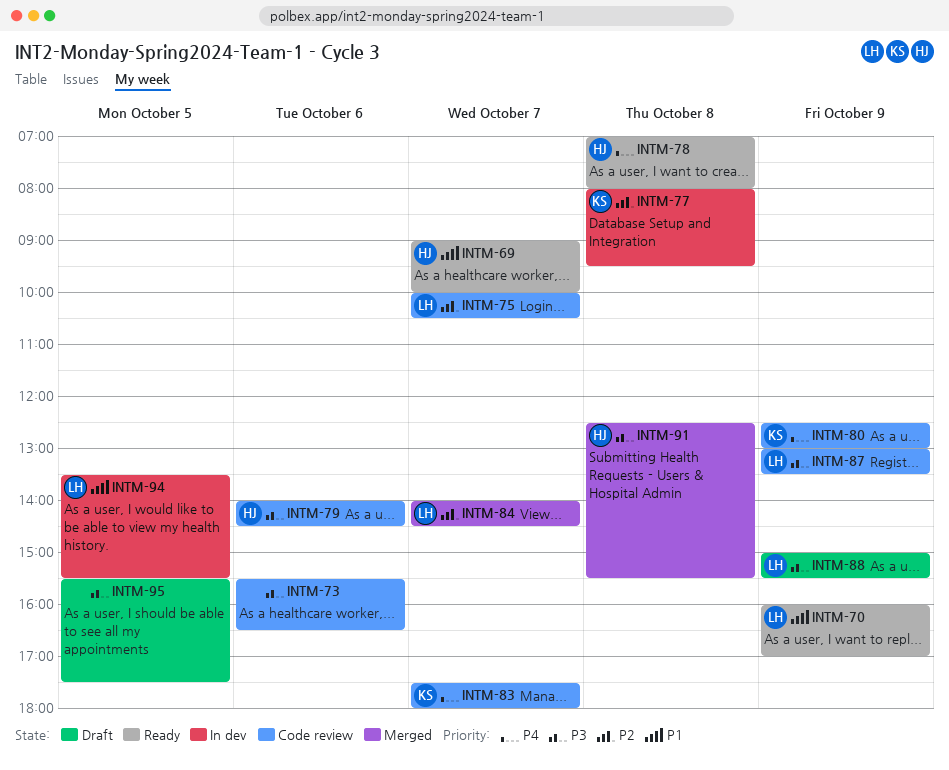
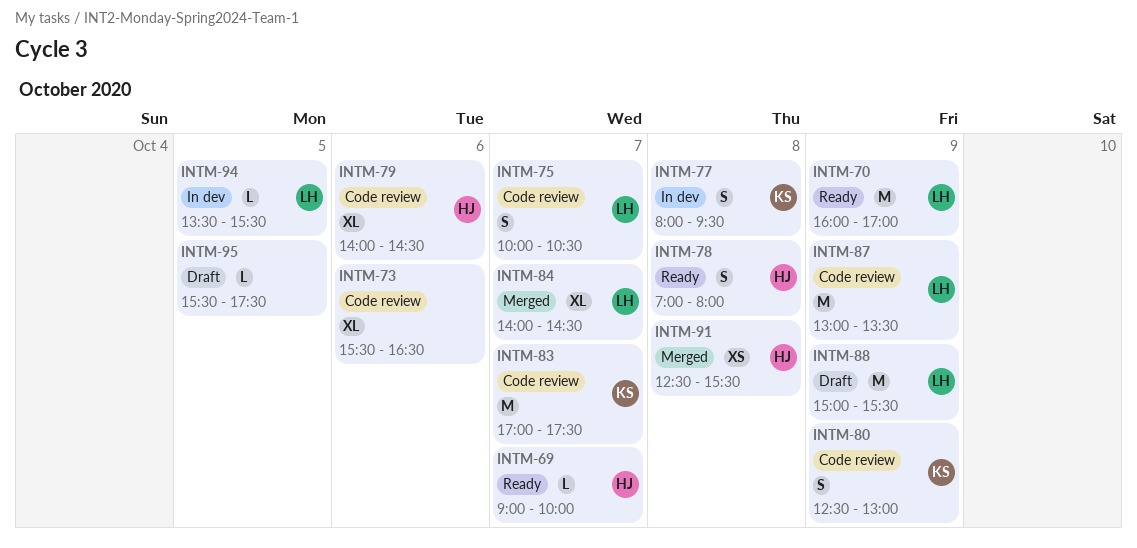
INTM-83, begins: 17:30 -> 17:00
INTM-83, ends: 18:00 -> 17:30

